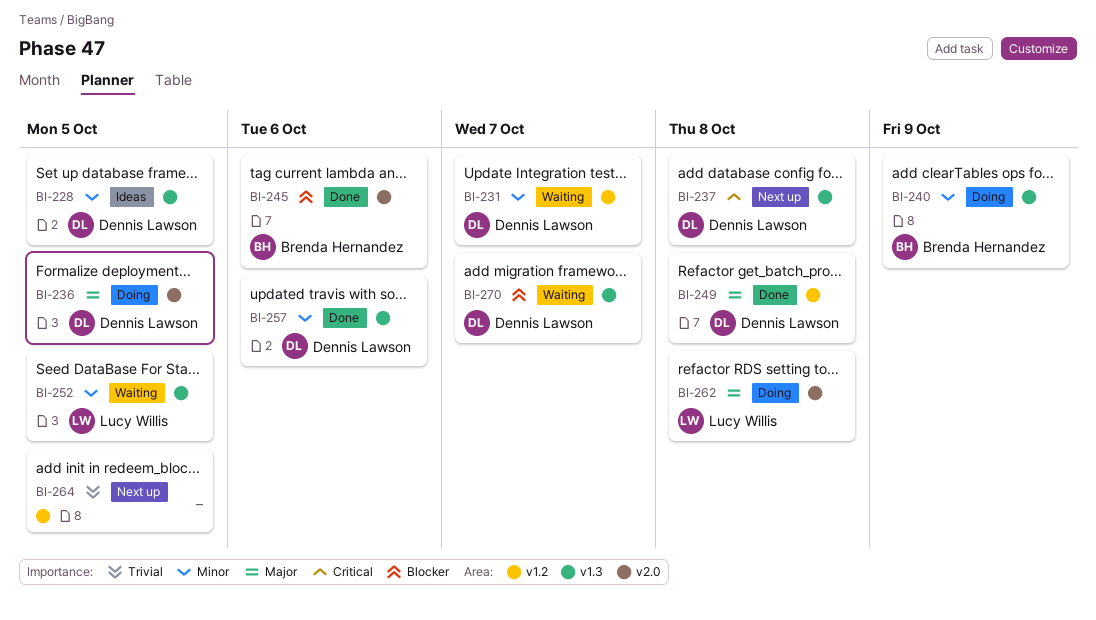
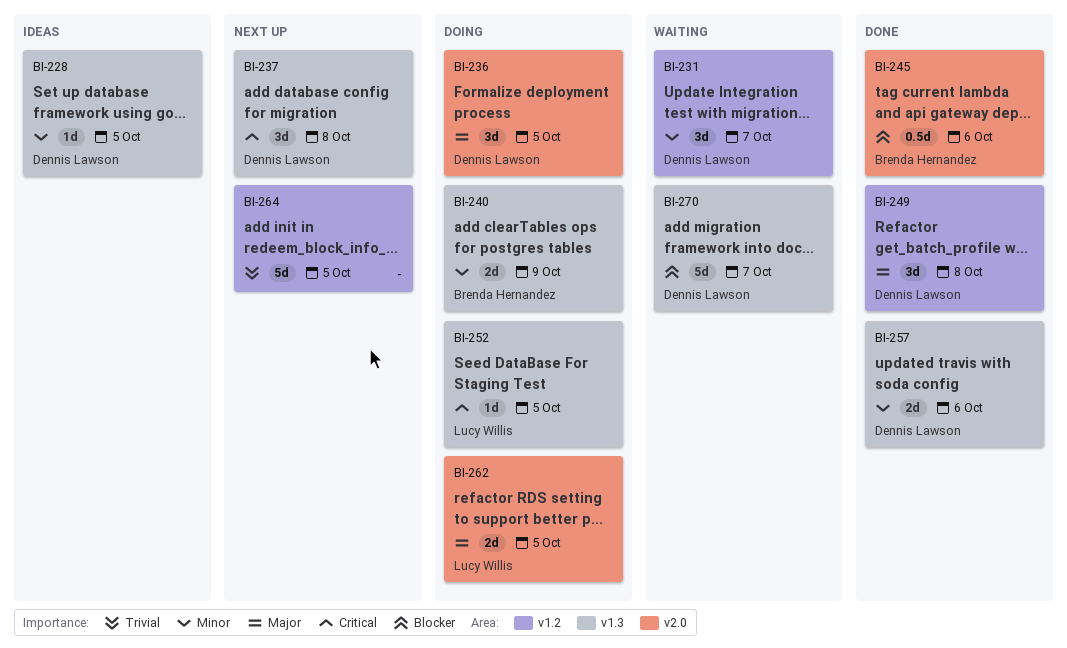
BI-252, status: Waiting -> Doing
BI-252, priority: Minor -> Critical
BI-262, due: Oct 8 -> Oct 5

